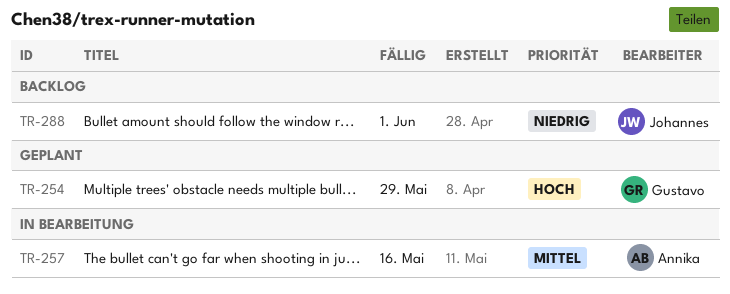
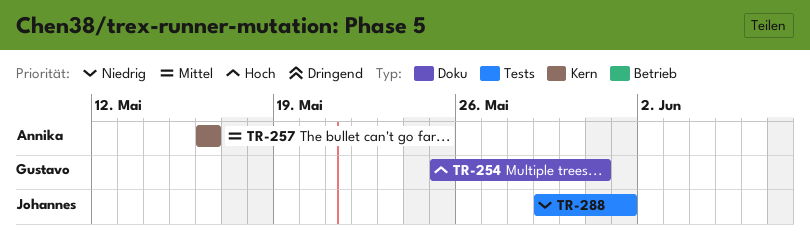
TR-254, due: May 29 -> May 31

